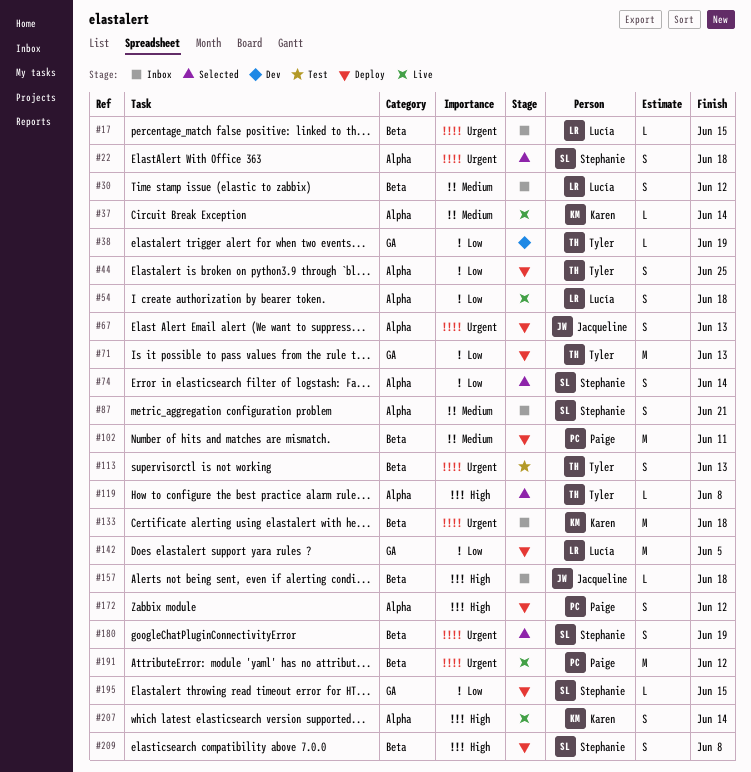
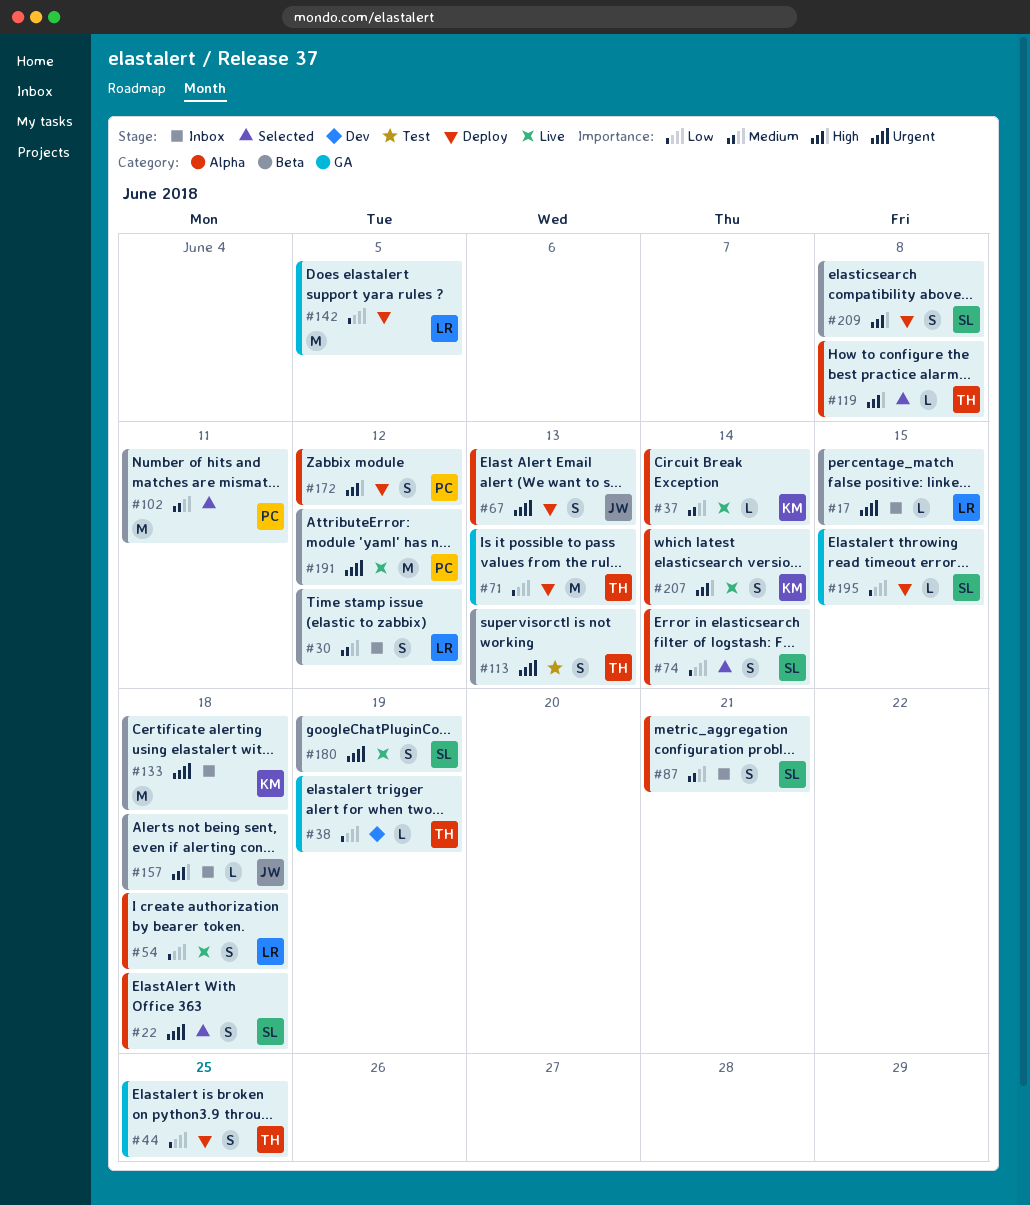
#44, label: Alpha -> GA
#102, status: Deploy -> Selected
#180, status: Selected -> Live

